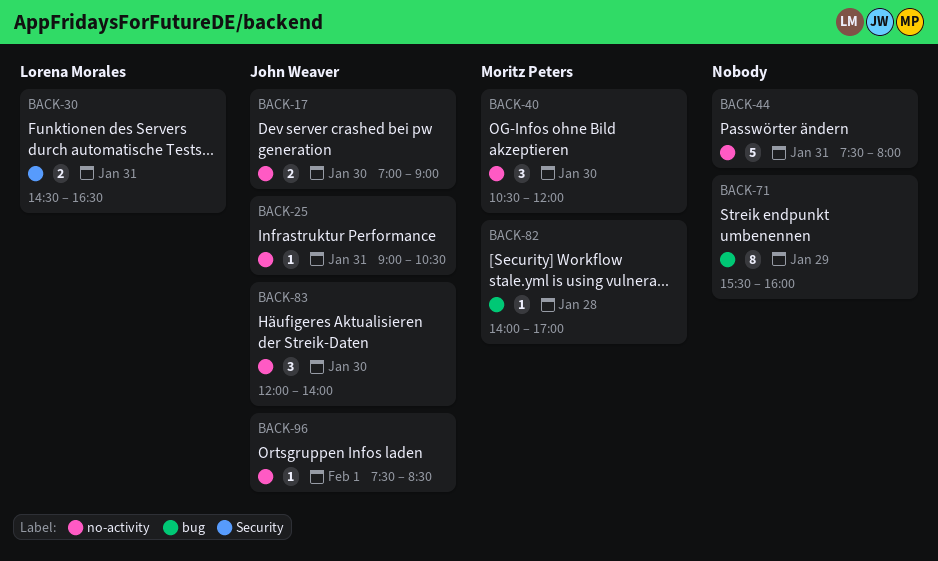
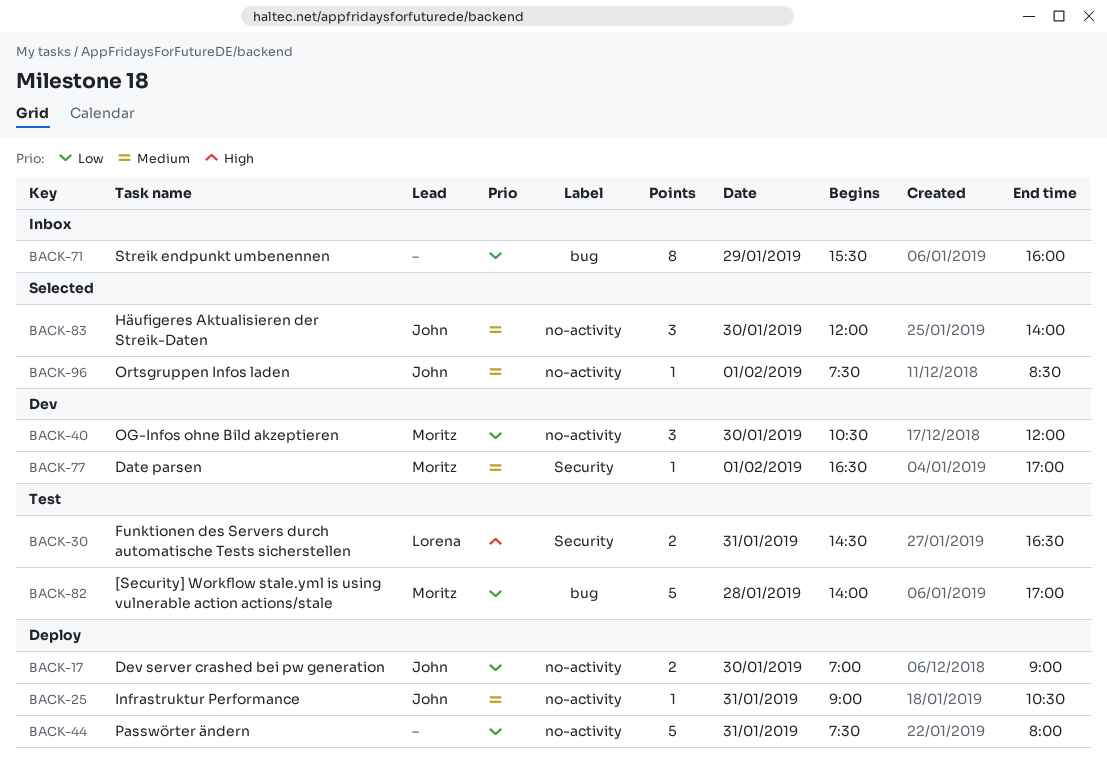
BACK-77: none -> present
BACK-82, estimate: 1 -> 5

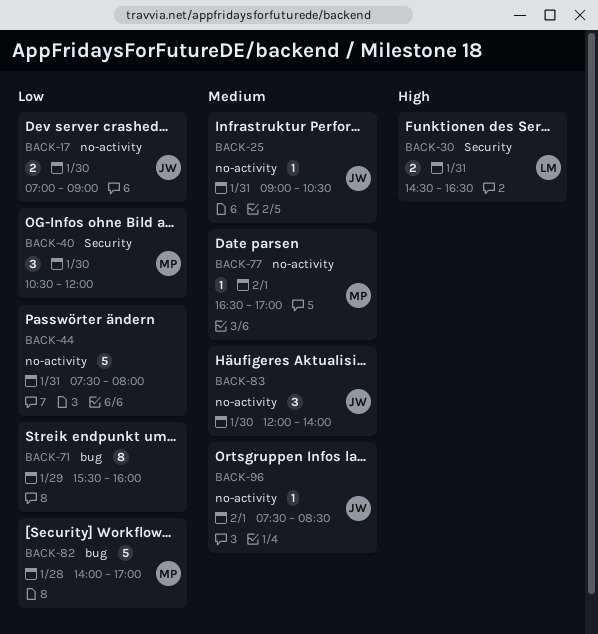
BACK-40, label: no-activity -> Security
BACK-77, label: Security -> no-activity

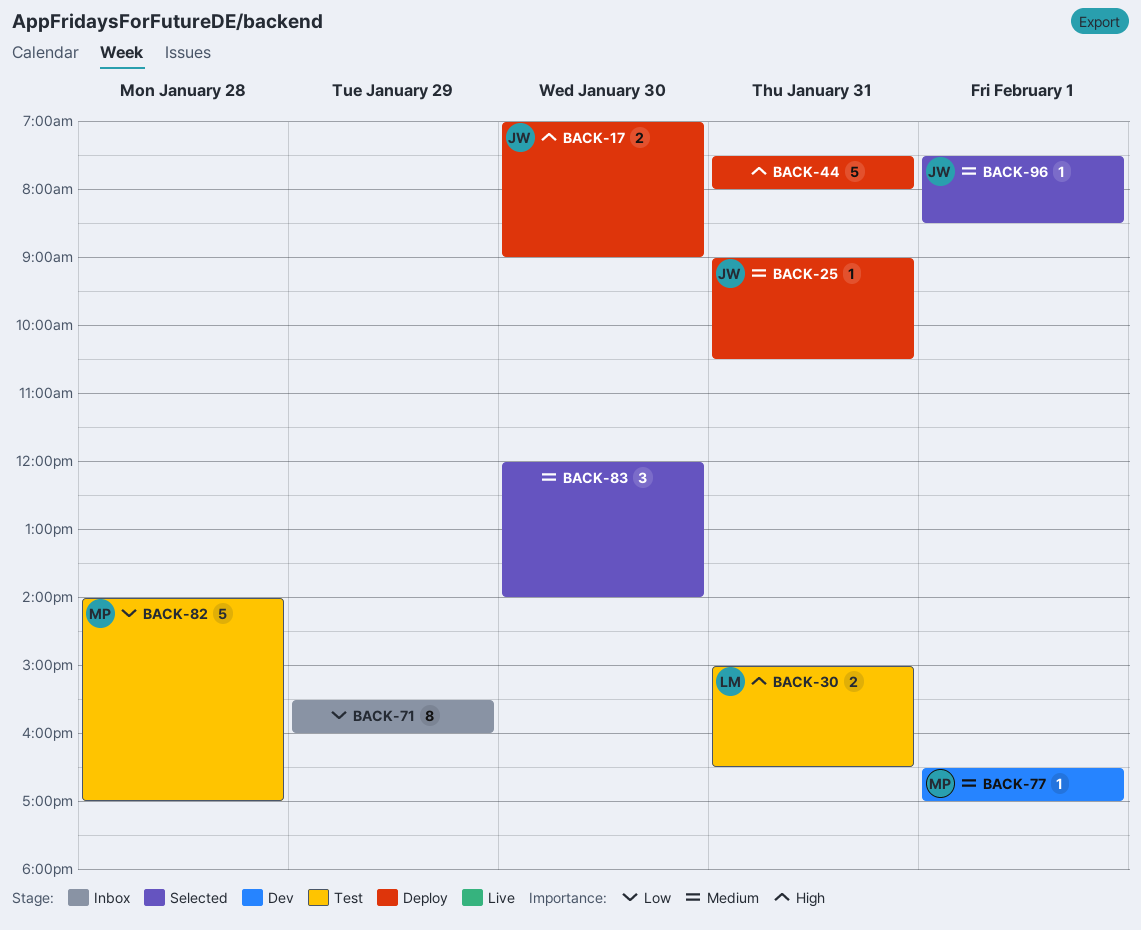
BACK-17, priority: Low -> High
BACK-30, begins: 14:30 -> 15:00
BACK-40: present -> none
BACK-44, priority: Low -> High
BACK-83, owner: JW -> none

